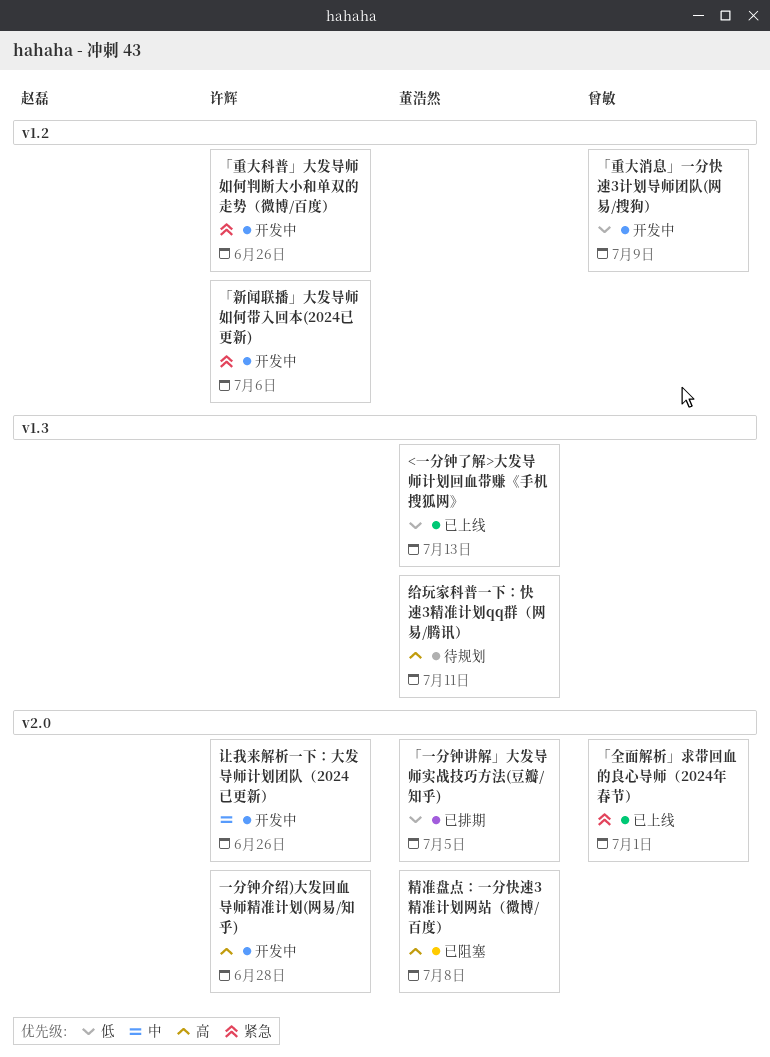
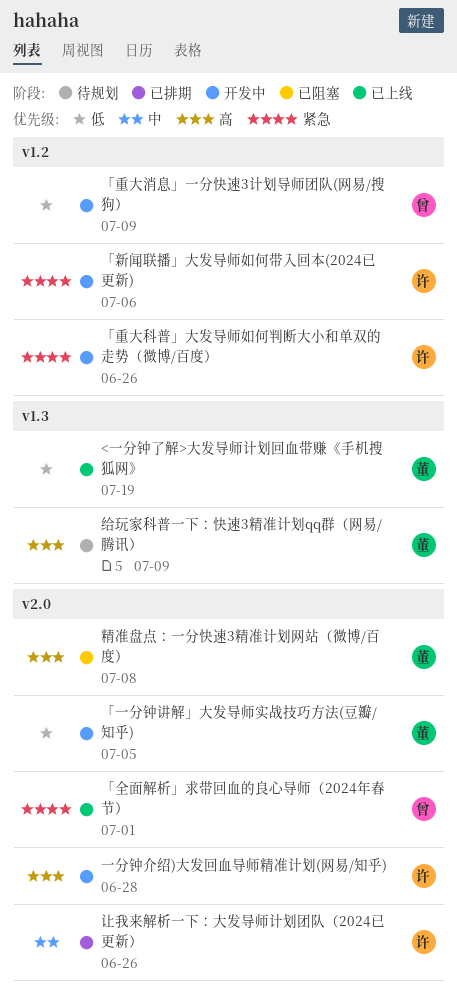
<一分钟了解>大发导师计划回血带赚《手机搜狐网》, due: Jul 13 -> Jul 19
「一分钟讲解」大发导师实战技巧方法(豆瓣/知乎), status: 已排期 -> 开发中
给玩家科普一下：快速3精准计划qq群（网易/腾讯）, due: Jul 11 -> Jul 9
让我来解析一下：大发导师计划团队（2024已更新）, status: 开发中 -> 已排期

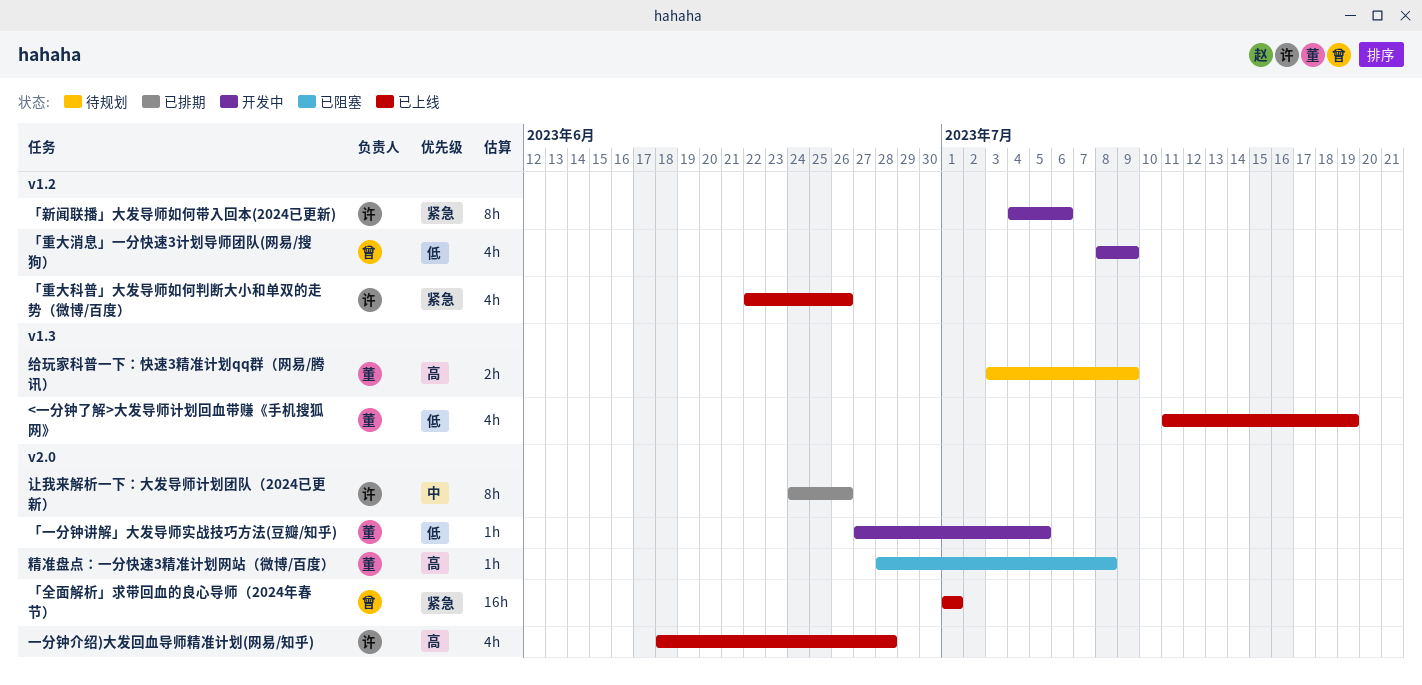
「重大科普」大发导师如何判断大小和单双的走势（微博/百度）, status: 开发中 -> 已上线
一分钟介绍)大发回血导师精准计划(网易/知乎), status: 开发中 -> 已上线

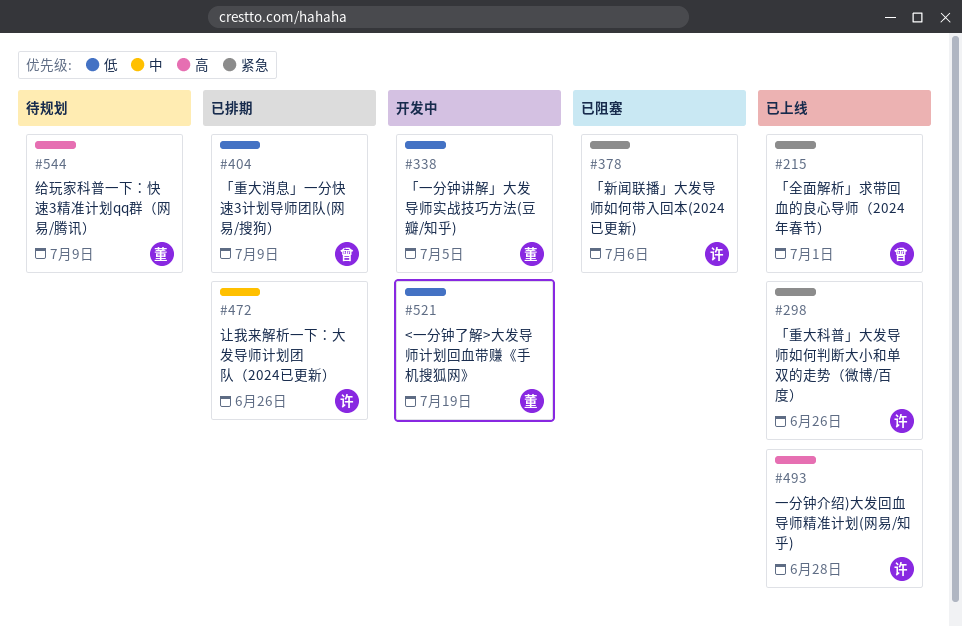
<一分钟了解>大发导师计划回血带赚《手机搜狐网》, status: 已上线 -> 开发中
「新闻联播」大发导师如何带入回本(2024已更新), status: 开发中 -> 已阻塞
「重大消息」一分快速3计划导师团队(网易/搜狗）, status: 开发中 -> 已排期
精准盘点：一分快速3精准计划网站（微博/百度）: present -> none

